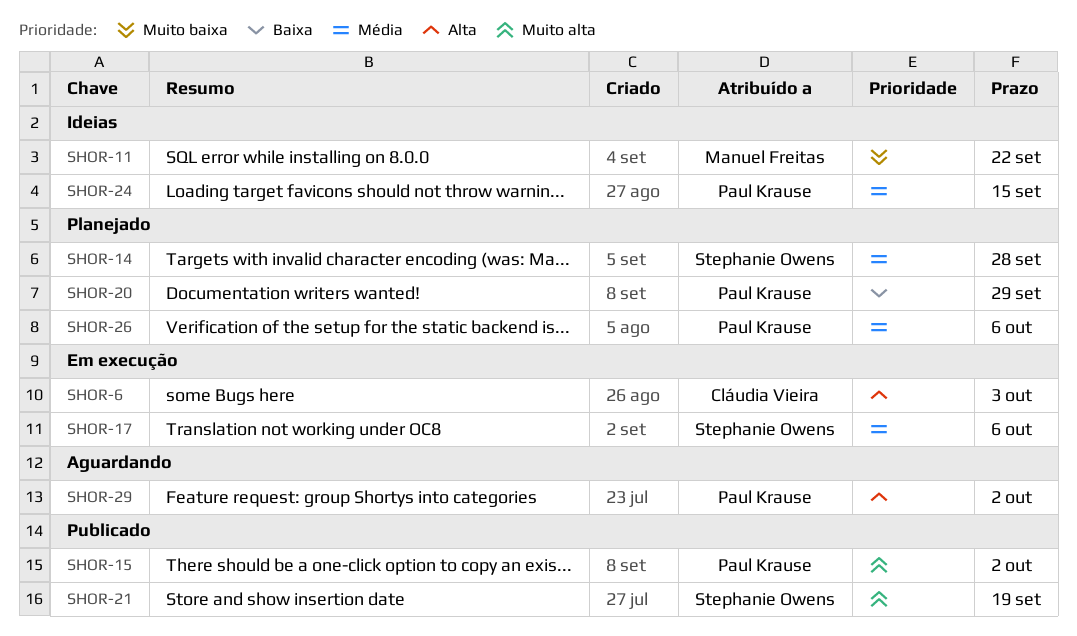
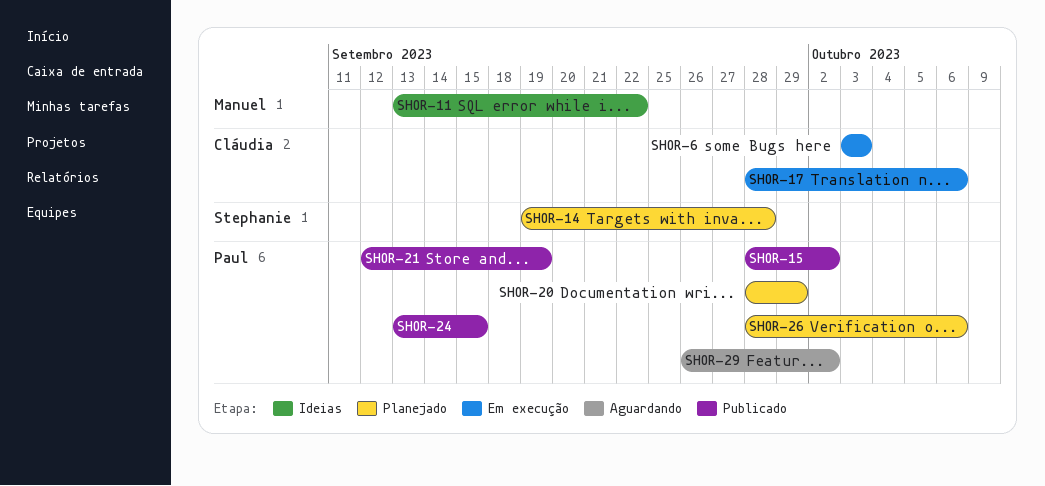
SHOR-17, owner: Stephanie Owens -> Cláudia Vieira
SHOR-21, owner: Stephanie Owens -> Paul Krause
SHOR-24, status: Ideias -> Publicado

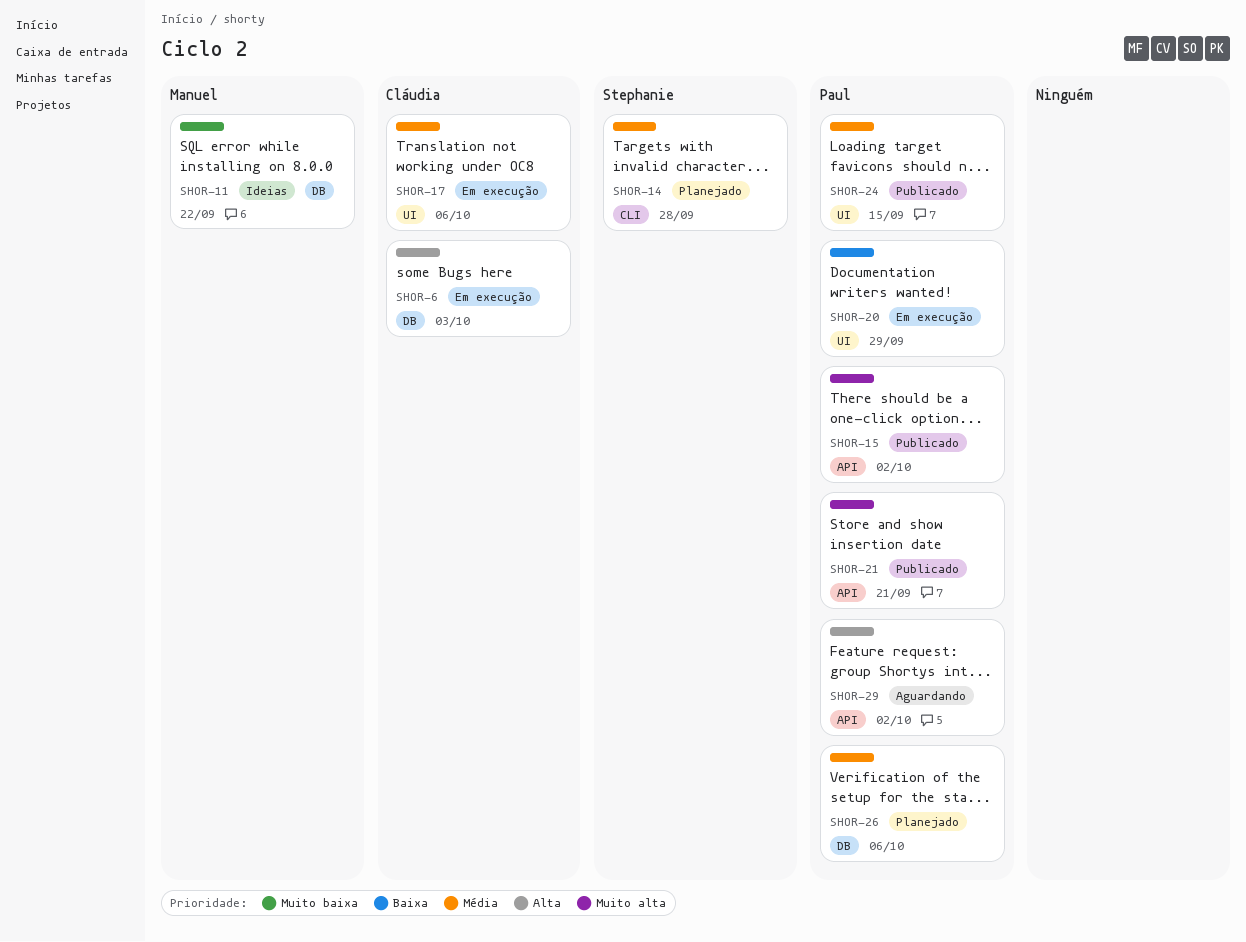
SHOR-20, status: Planejado -> Em execução
SHOR-21, due: Sep 19 -> Sep 21

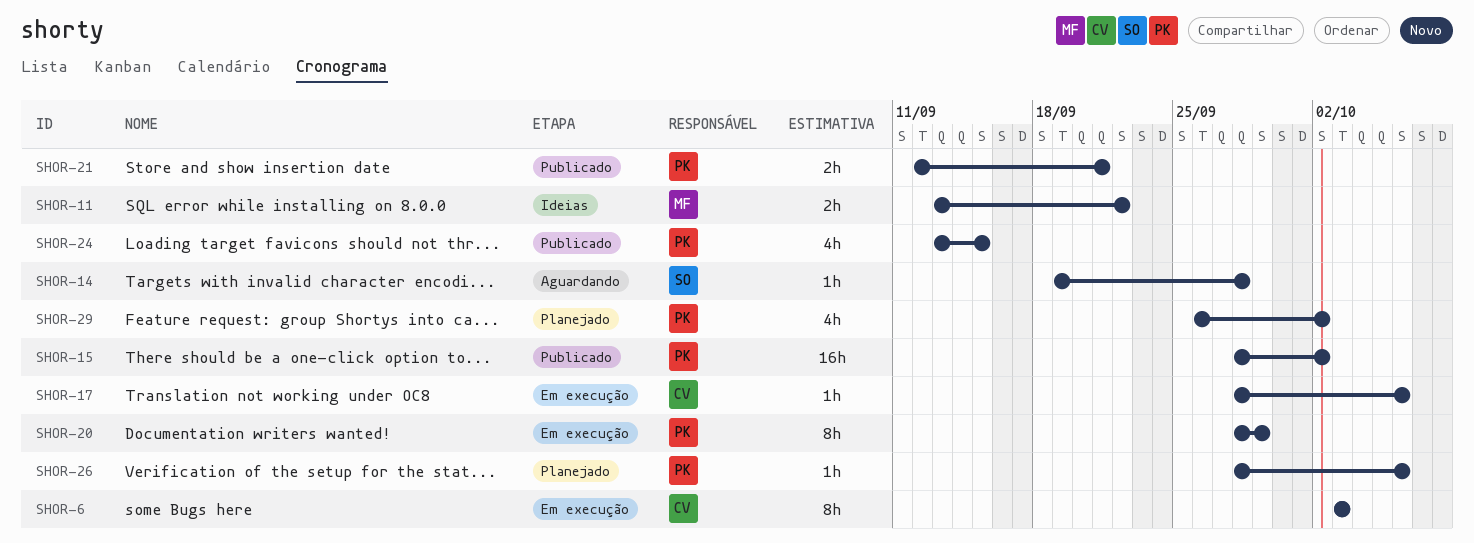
SHOR-14, status: Planejado -> Aguardando
SHOR-29, status: Aguardando -> Planejado

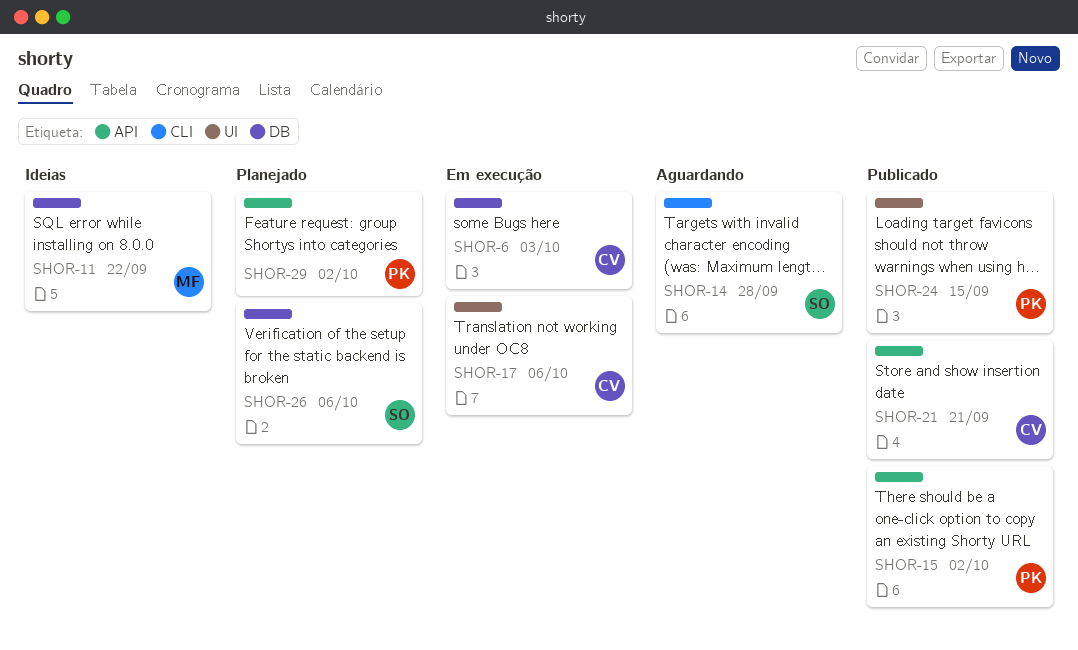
SHOR-20: present -> none
SHOR-21, owner: PK -> CV
SHOR-26, owner: PK -> SO

